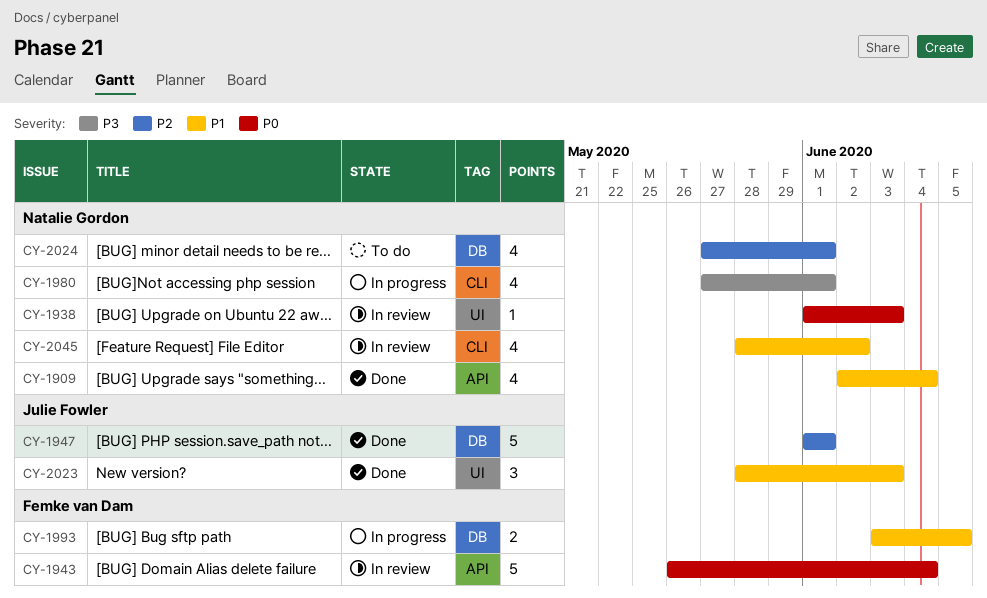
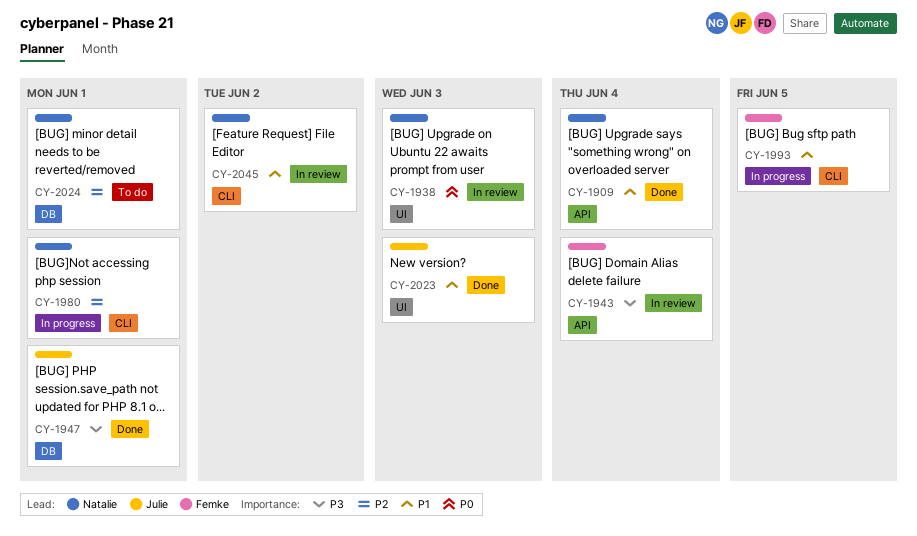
CY-1943, priority: P0 -> P3
CY-1947, priority: P2 -> P3
CY-1980, priority: P3 -> P2
CY-1993, label: DB -> CLI

